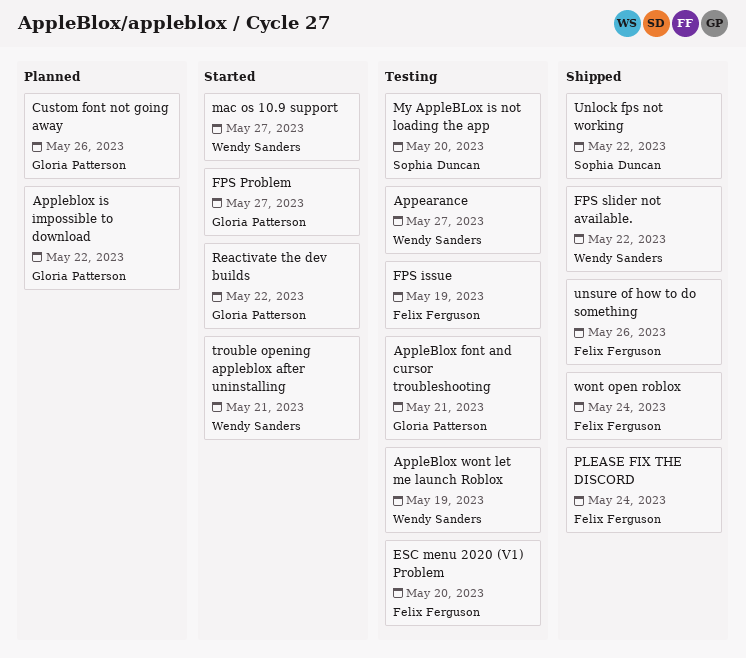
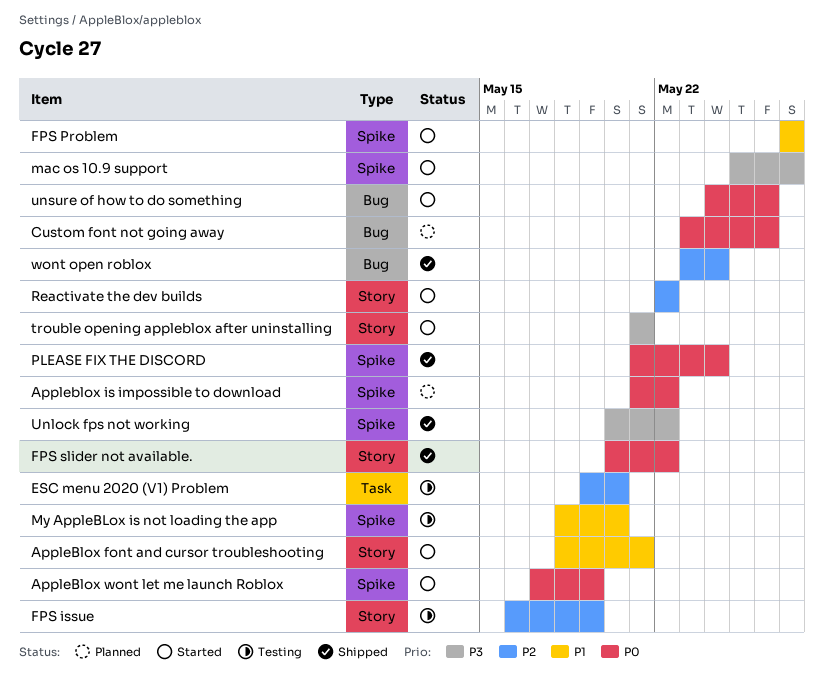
Appearance: present -> none
AppleBlox font and cursor troubleshooting, status: Testing -> Started
AppleBlox wont let me launch Roblox, status: Testing -> Started
unsure of how to do something, status: Shipped -> Started

